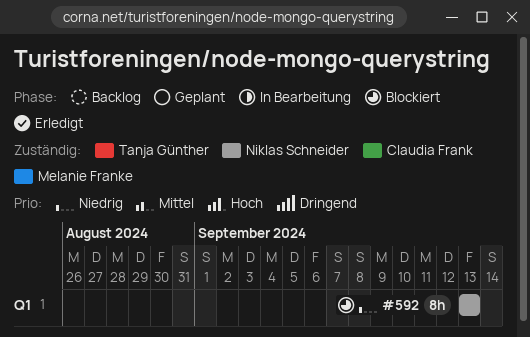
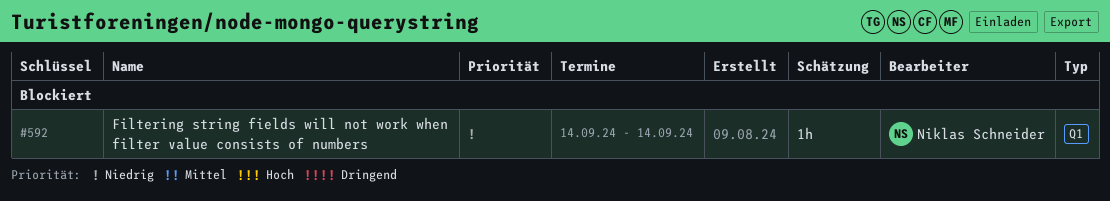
#592, estimate: 8h -> 1h
#592, start: Sep 13 -> Sep 14
#592, due: Sep 13 -> Sep 14

